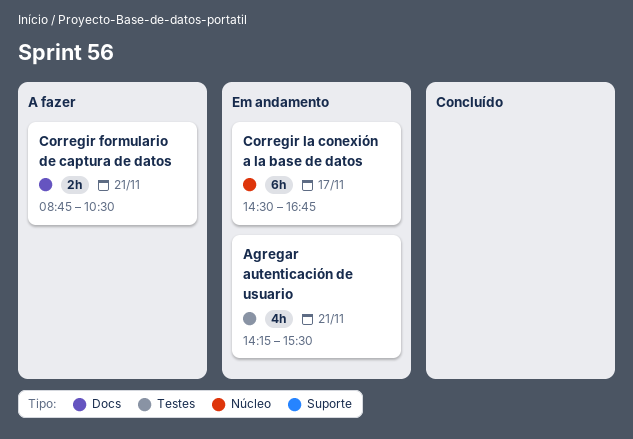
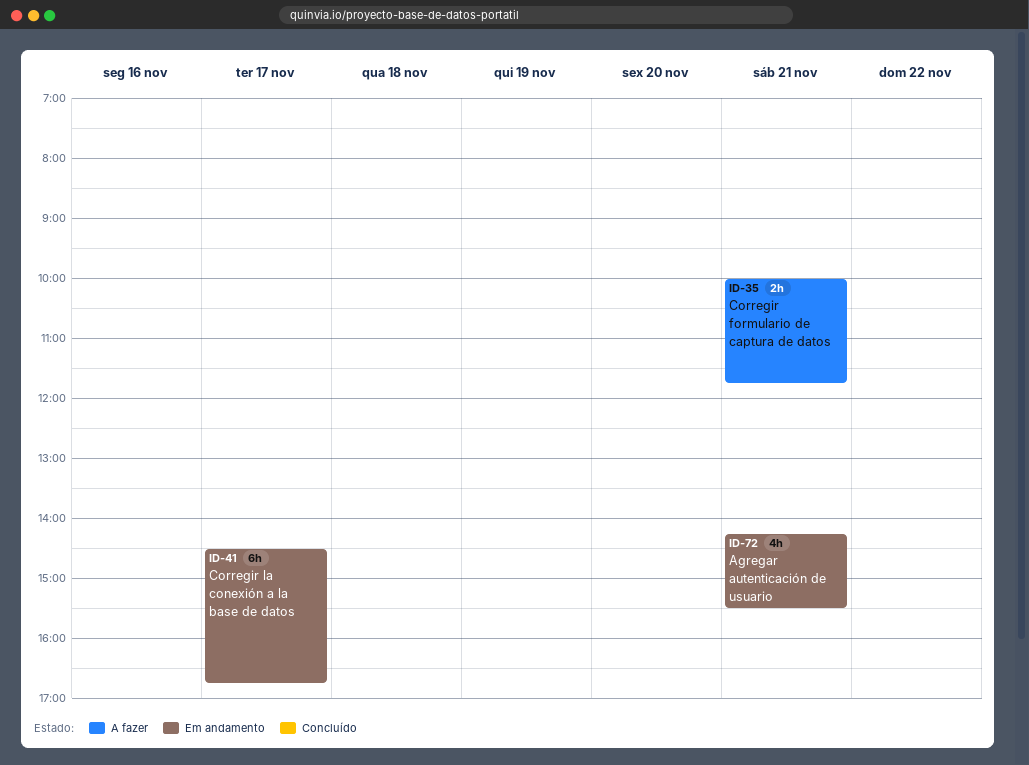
Corregir formulario de captura de datos, begins: 08:45 -> 10:00
Corregir formulario de captura de datos, ends: 10:30 -> 11:45

